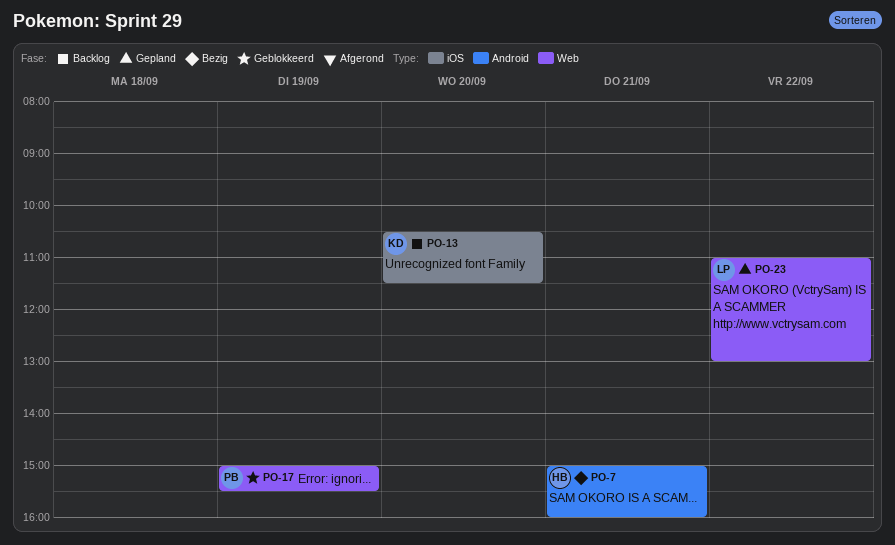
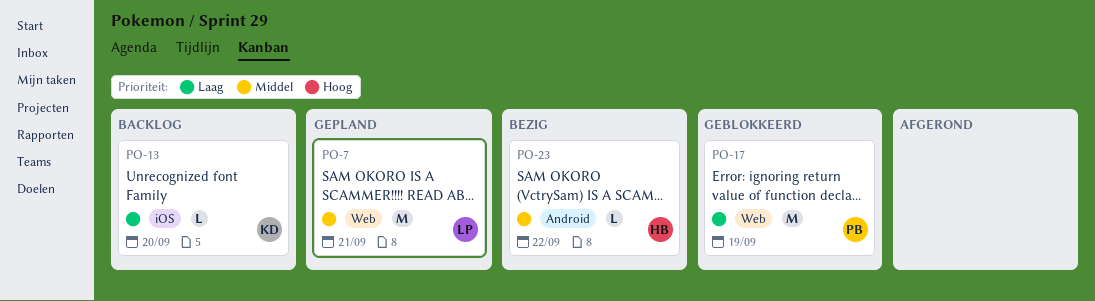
PO-7, status: Bezig -> Gepland
PO-7, owner: HB -> LP
PO-7, label: Android -> Web
PO-23, status: Gepland -> Bezig
PO-23, owner: LP -> HB
PO-23, label: Web -> Android

